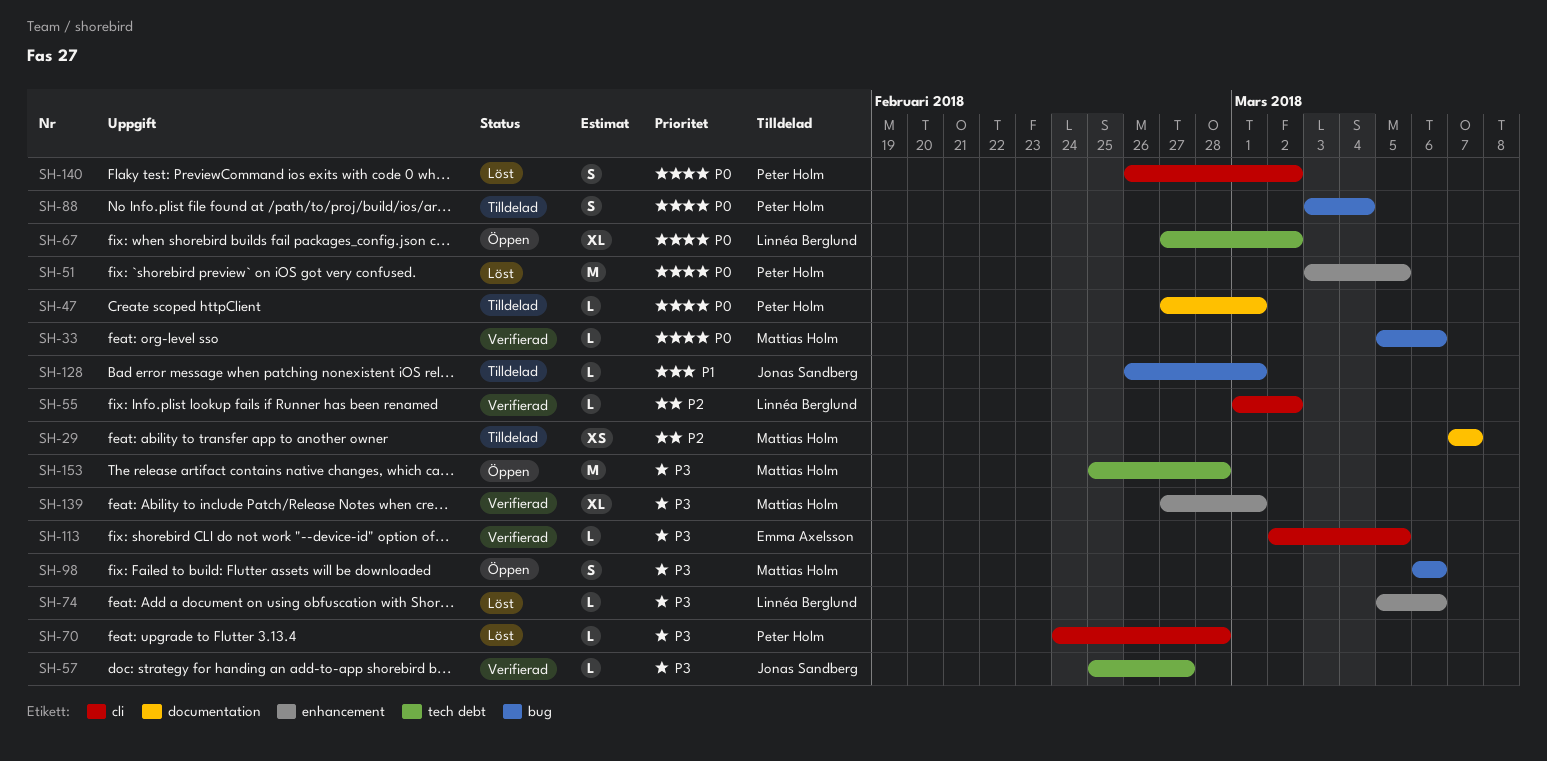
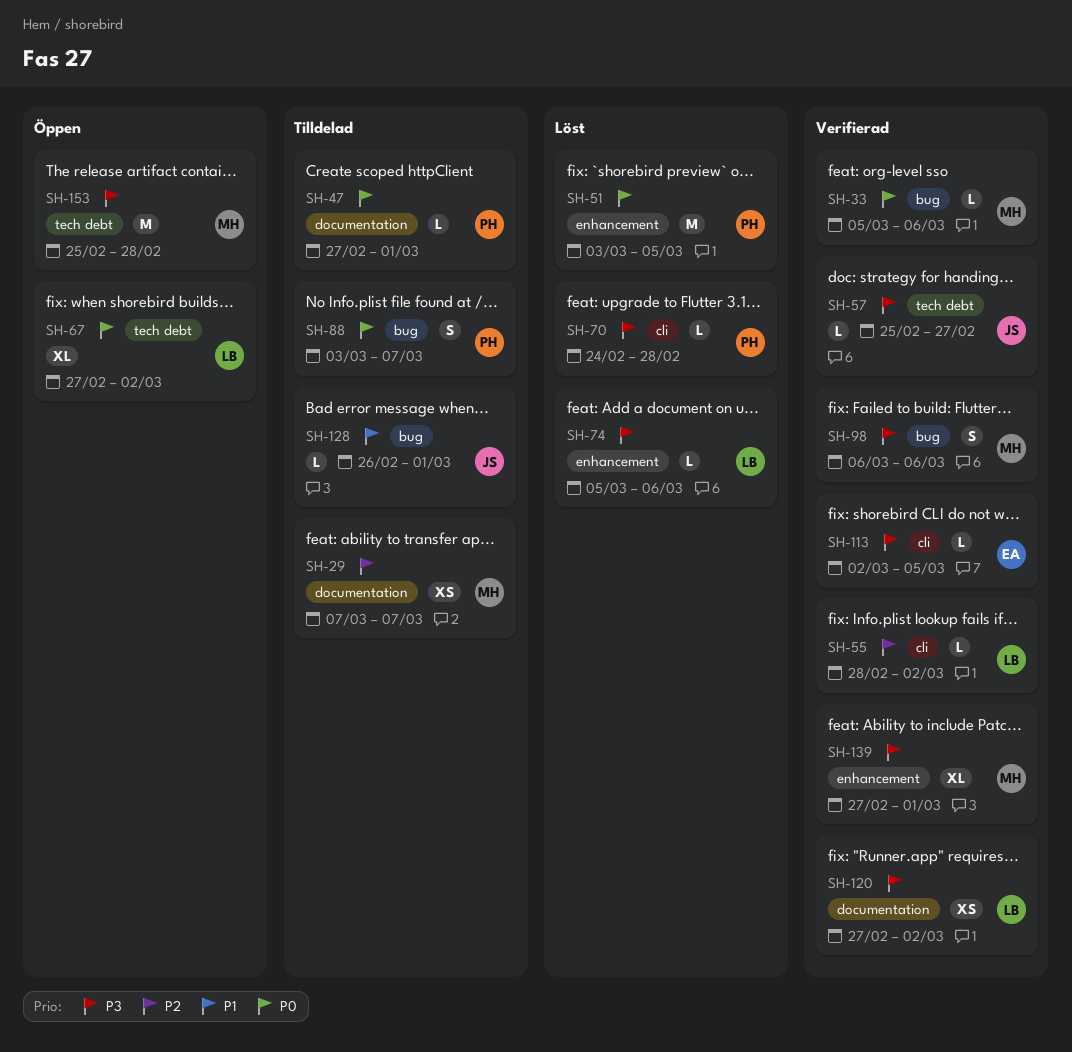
SH-55, start: Mar 1 -> Feb 28
SH-88, due: Mar 4 -> Mar 7
SH-98, status: Öppen -> Verifierad
SH-120: none -> present
SH-140: present -> none

